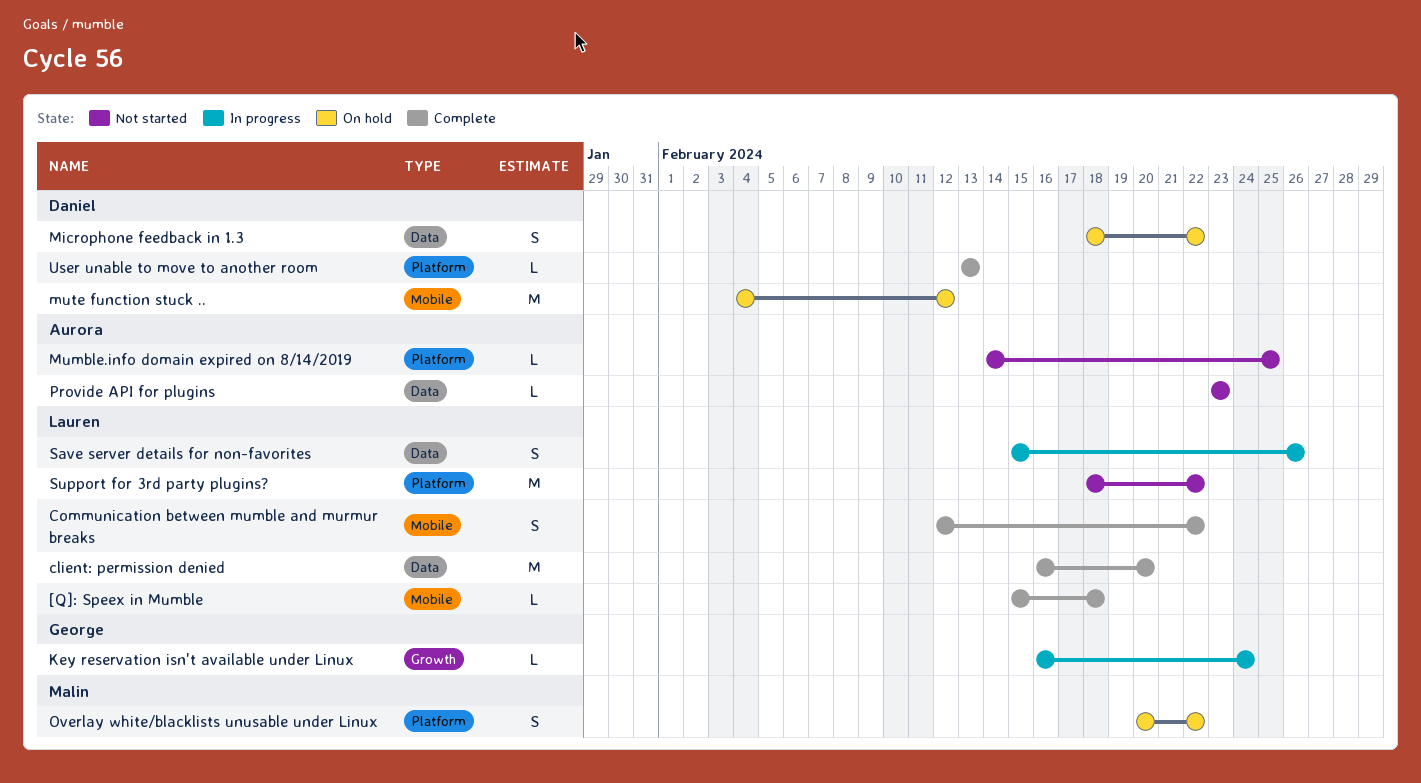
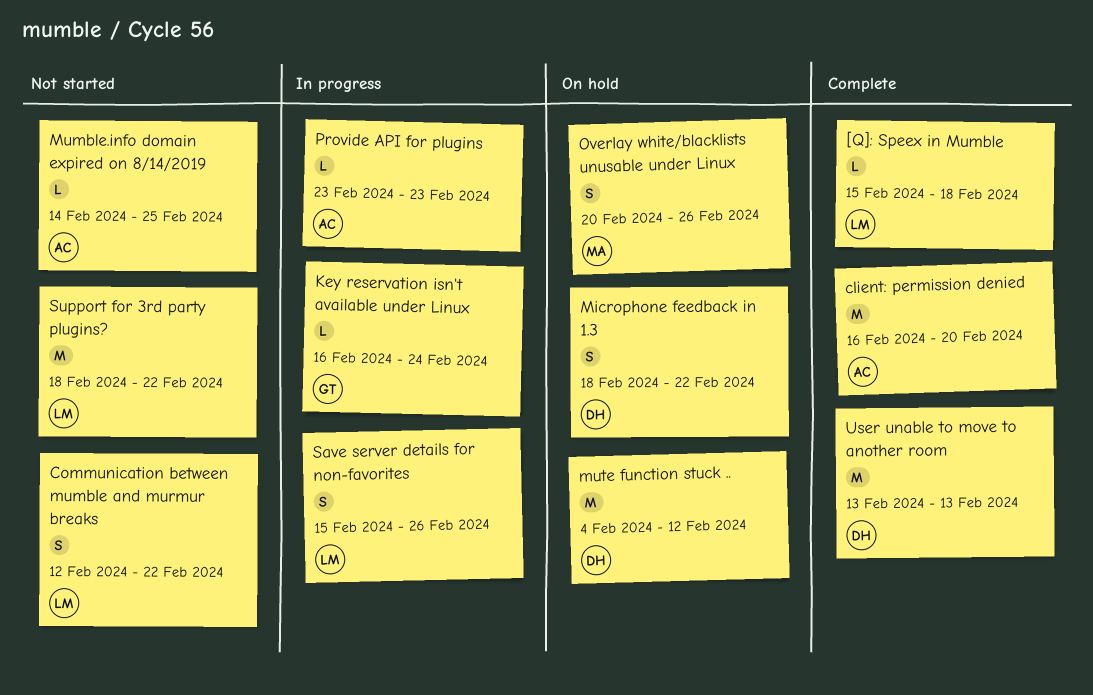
client: permission denied, owner: Lauren -> Aurora
Communication between mumble and murmur breaks, status: Complete -> Not started
Overlay white/blacklists unusable under Linux, due: Feb 22 -> Feb 26
Provide API for plugins, status: Not started -> In progress
User unable to move to another room, estimate: L -> M

